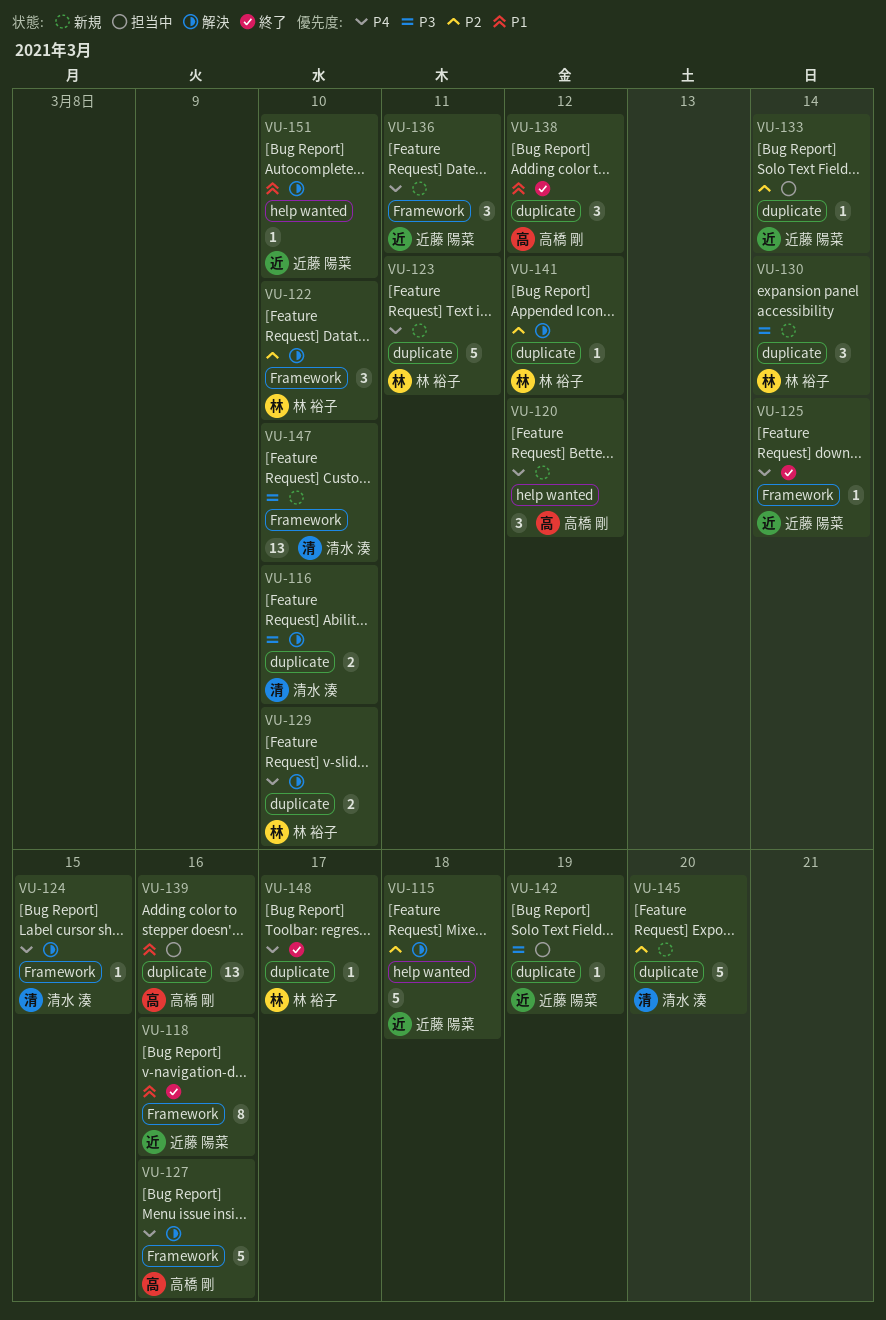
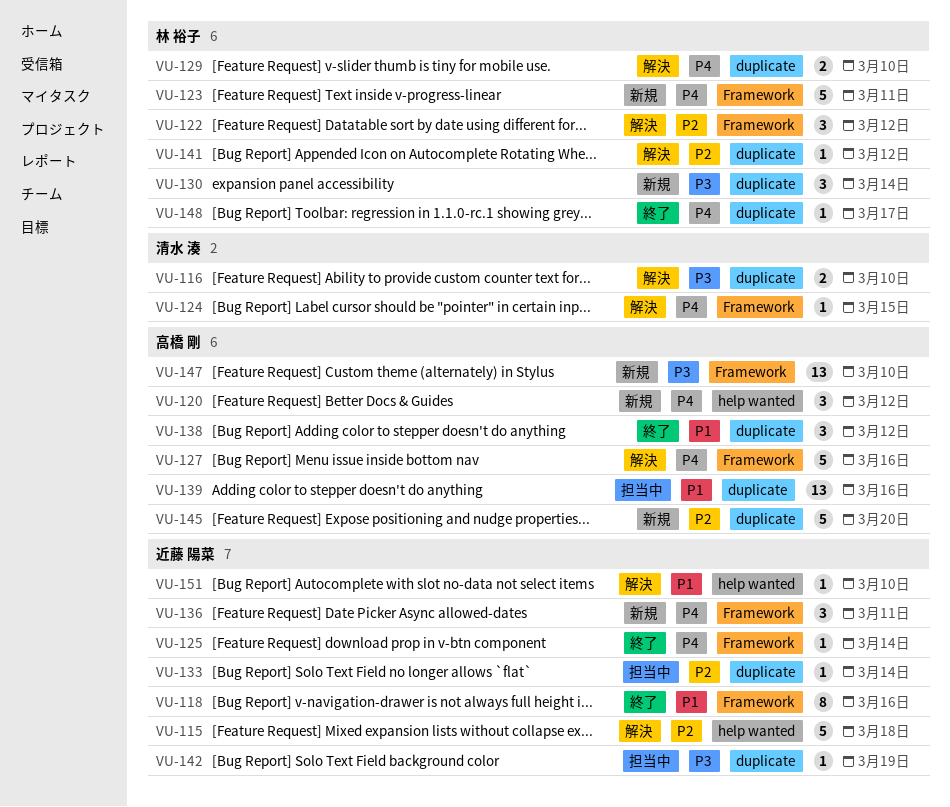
VU-122, due: Mar 10 -> Mar 12
VU-123, label: duplicate -> Framework
VU-145, owner: 清水 湊 -> 高橋 剛
VU-147, owner: 清水 湊 -> 高橋 剛

